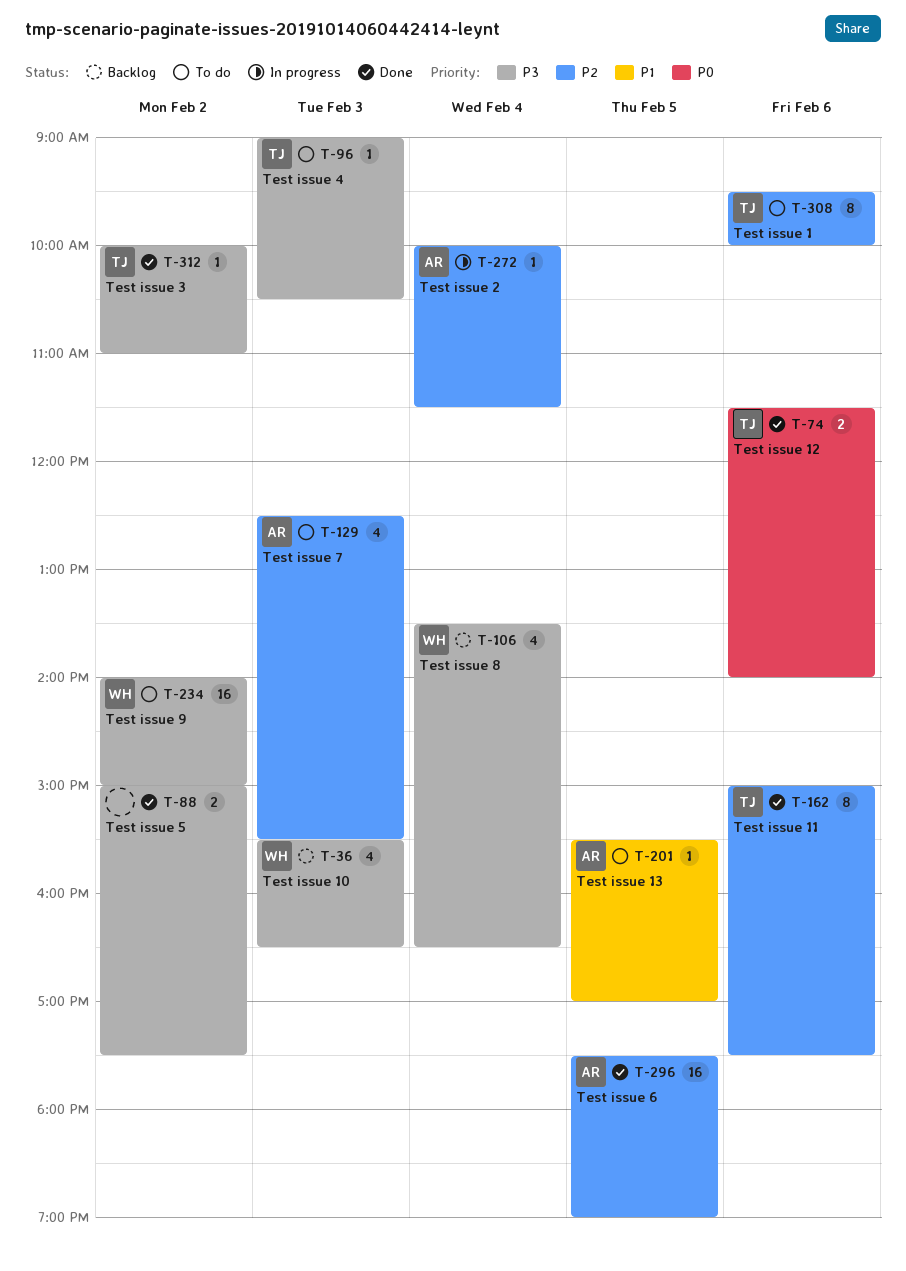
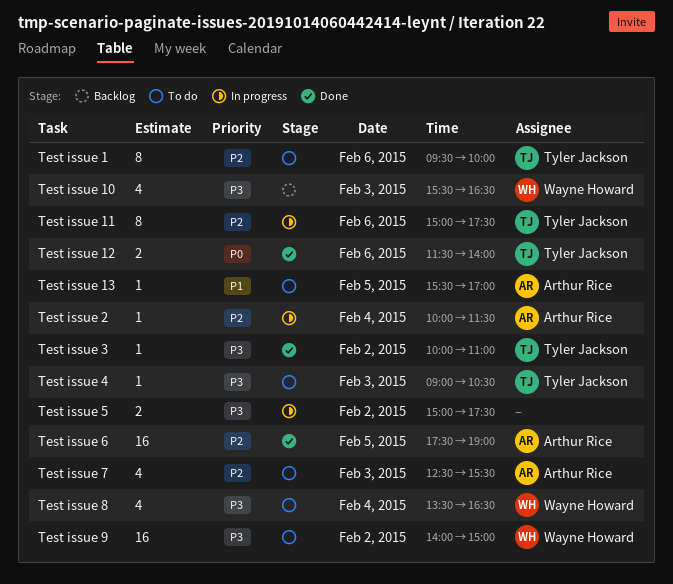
Test issue 11, status: Done -> In progress
Test issue 5, status: Done -> In progress
Test issue 8, status: Backlog -> To do

